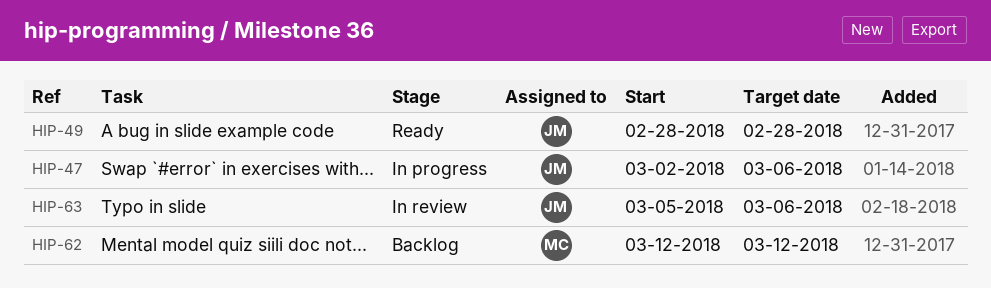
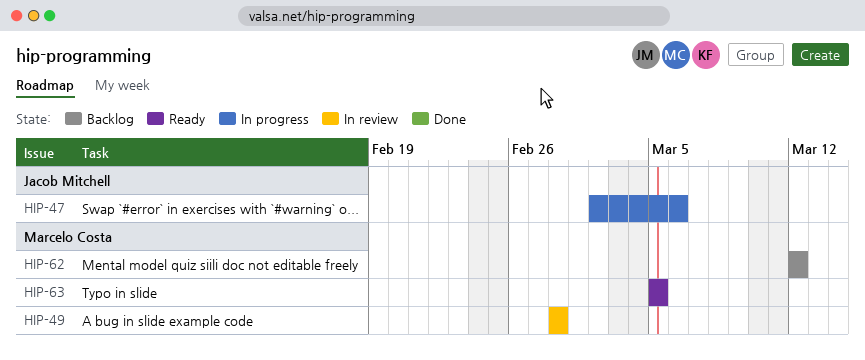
HIP-49, status: Ready -> In review
HIP-49, owner: Jacob Mitchell -> Marcelo Costa
HIP-63, status: In review -> Ready
HIP-63, owner: Jacob Mitchell -> Marcelo Costa
HIP-63, due: Mar 6 -> Mar 5

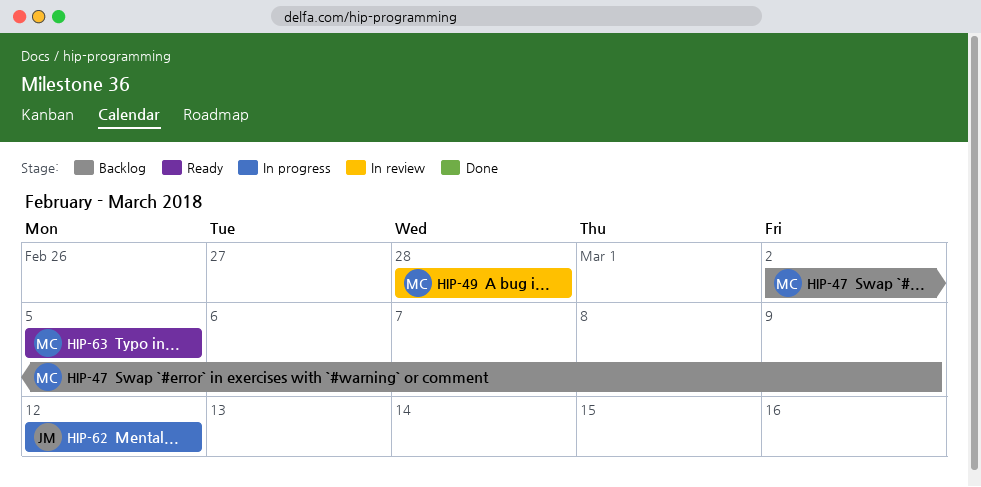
HIP-47, status: In progress -> Backlog
HIP-47, owner: Jacob Mitchell -> Marcelo Costa
HIP-47, due: Mar 6 -> Mar 9
HIP-62, status: Backlog -> In progress
HIP-62, owner: Marcelo Costa -> Jacob Mitchell

